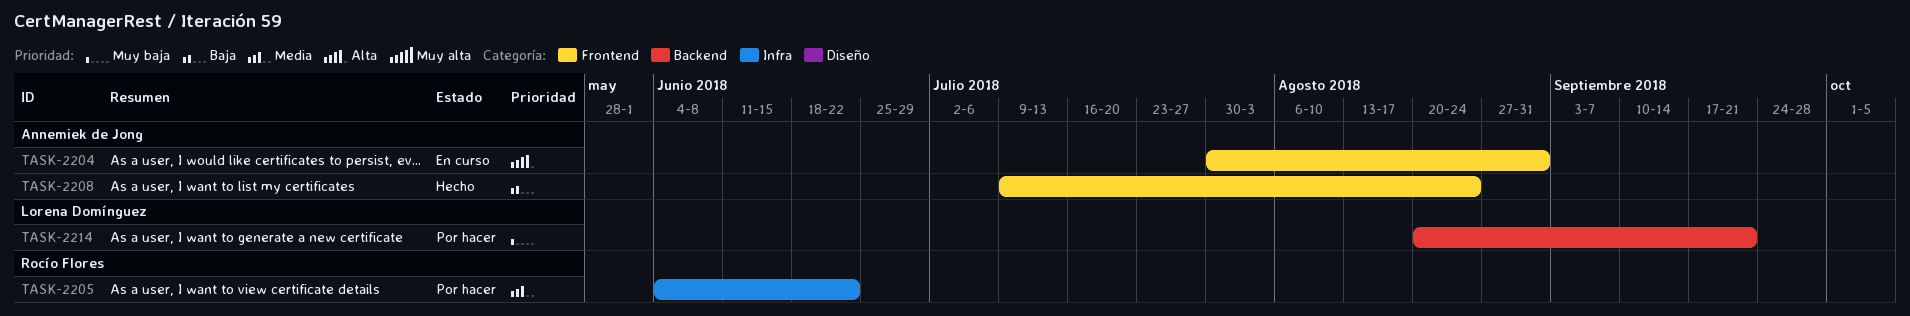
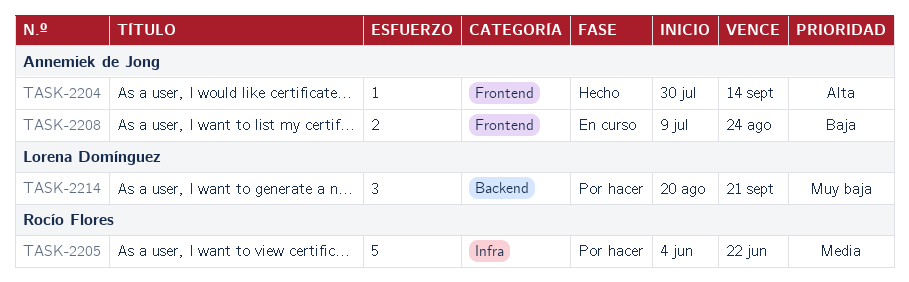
TASK-2204, status: En curso -> Hecho
TASK-2204, due: Aug 31 -> Sep 14
TASK-2208, status: Hecho -> En curso

